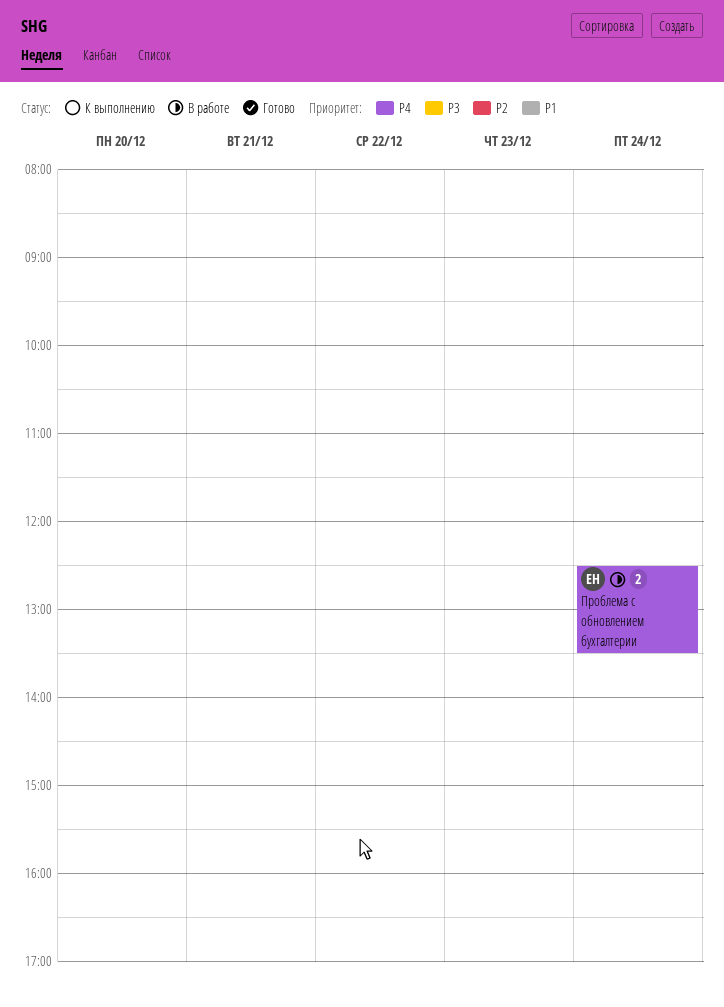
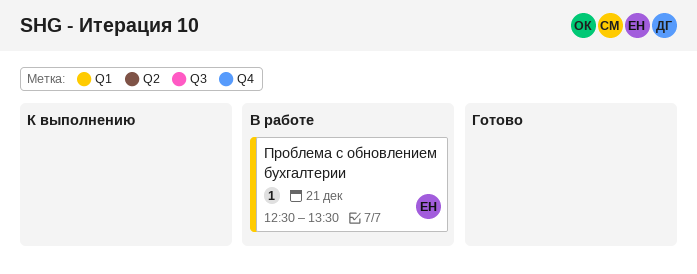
Проблема с обновлением бухгалтерии, estimate: 2 -> 1
Проблема с обновлением бухгалтерии, day: Dec 24 -> Dec 21

